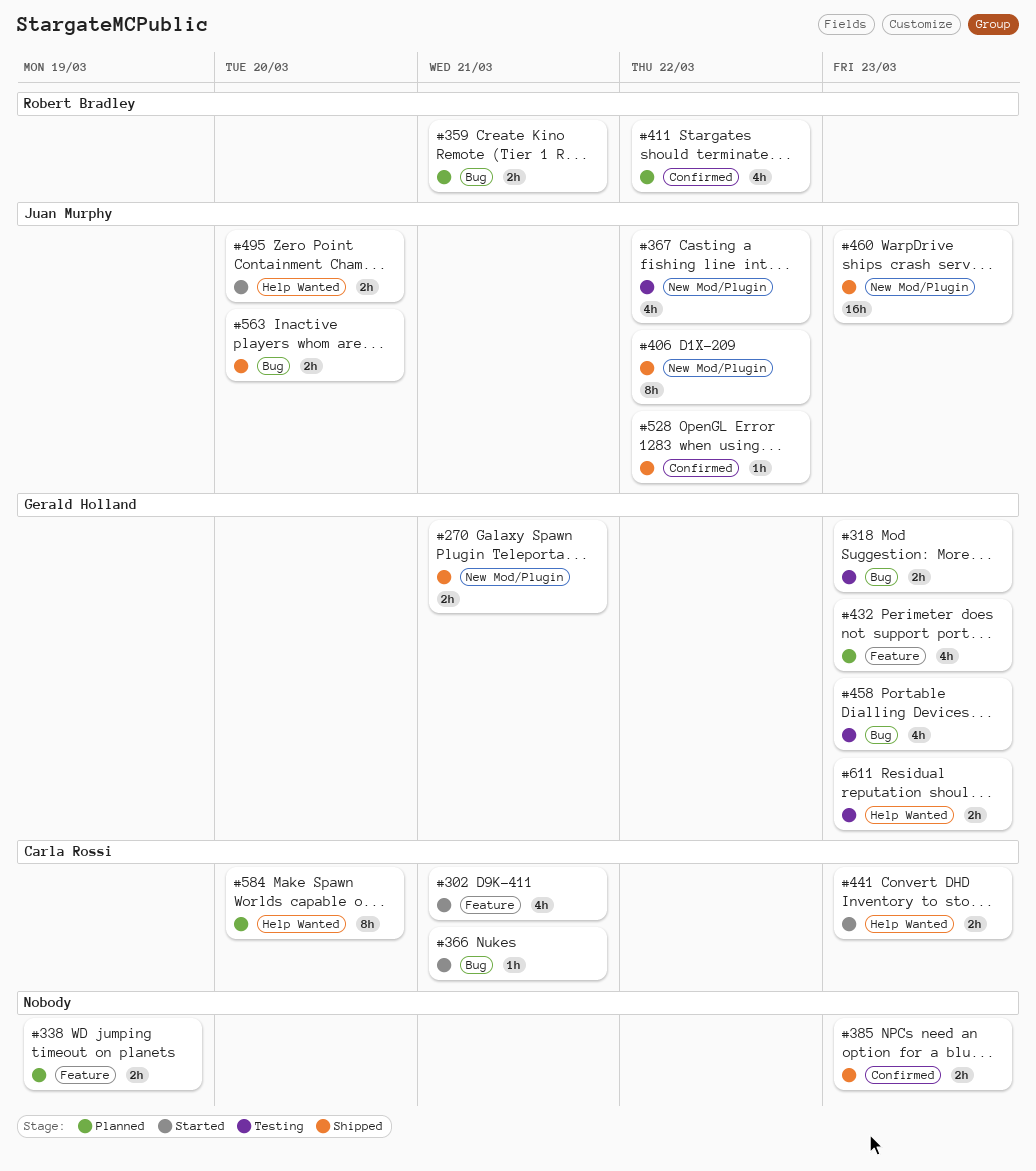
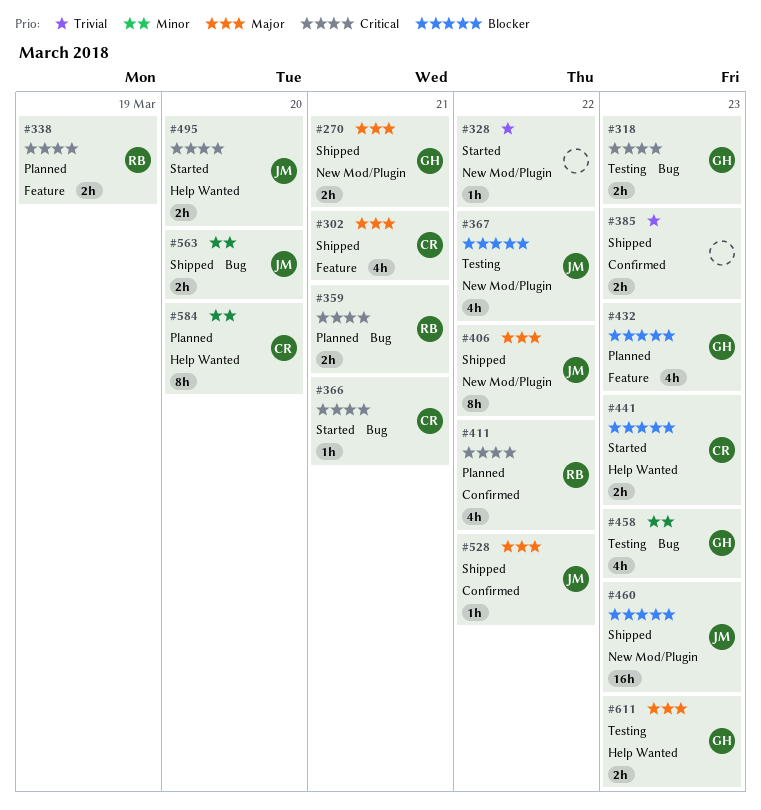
#302, status: Started -> Shipped
#328: none -> present
#338, owner: none -> Robert Bradley

